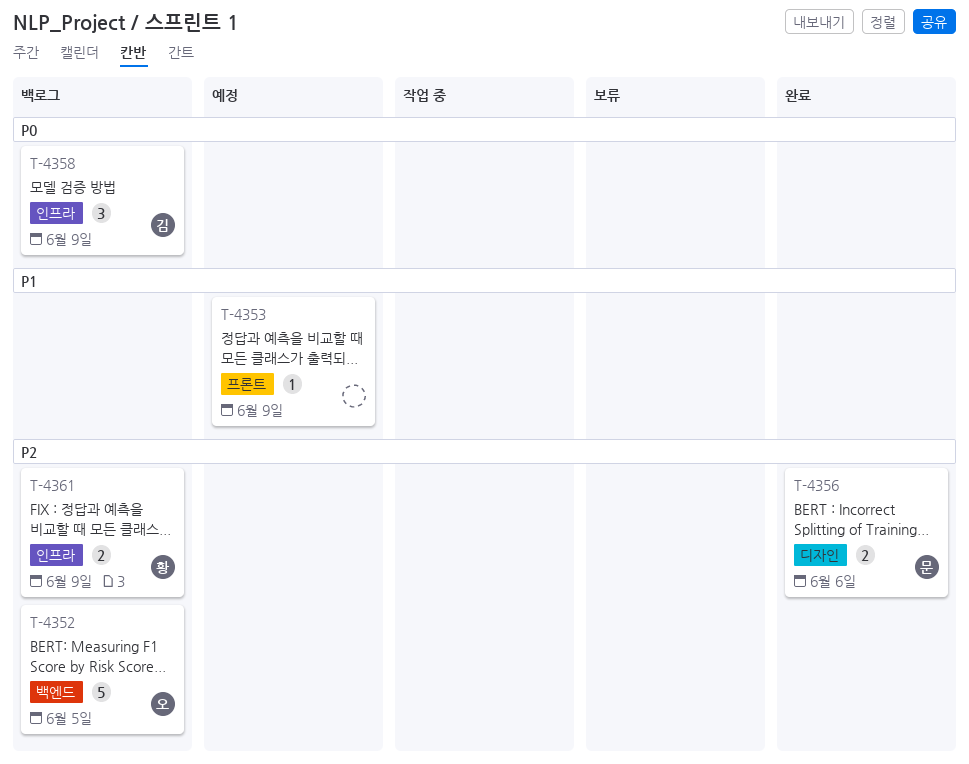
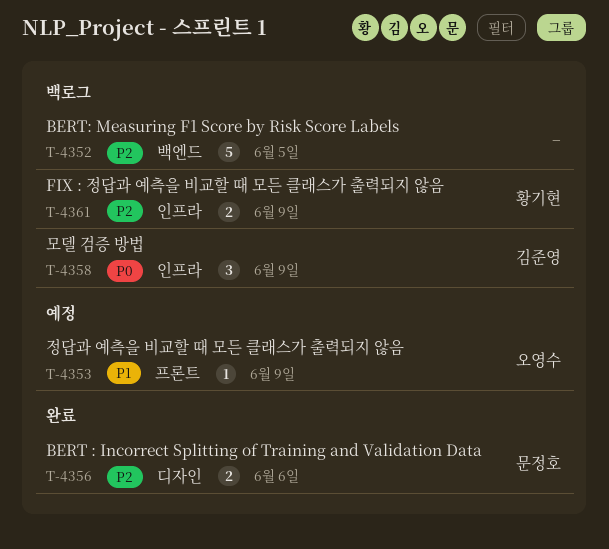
T-4352, owner: 오영수 -> none
T-4353, owner: none -> 오영수

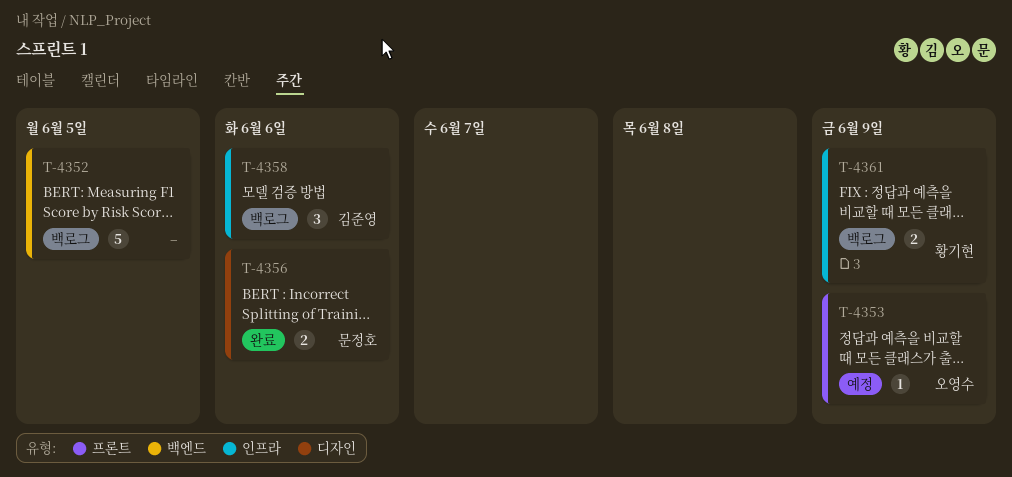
T-4358, due: Jun 9 -> Jun 6

